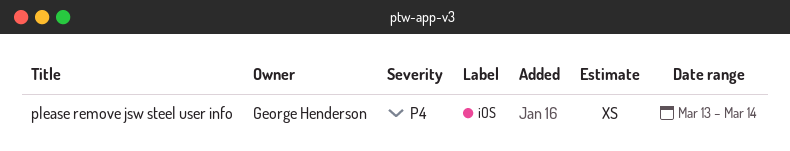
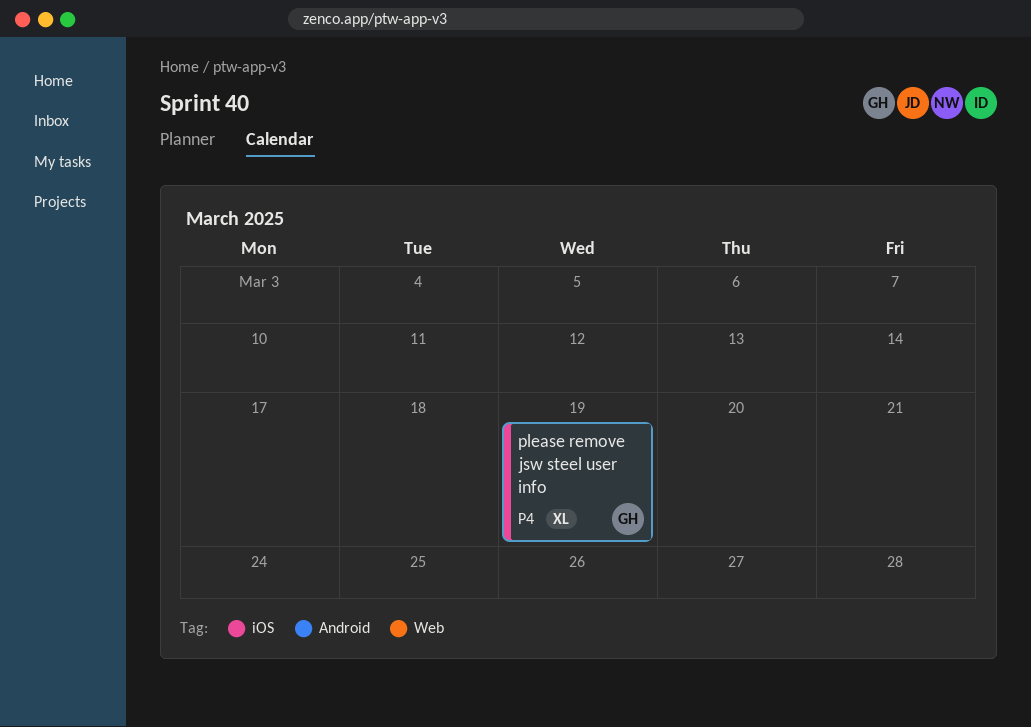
please remove jsw steel user info, estimate: XS -> XL
please remove jsw steel user info, due: Mar 14 -> Mar 19

